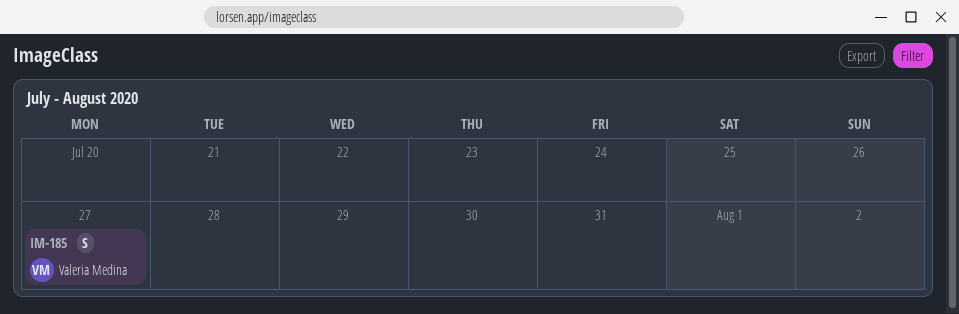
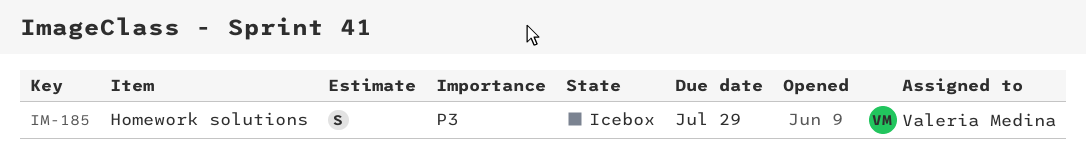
IM-185, due: Jul 27 -> Jul 29

